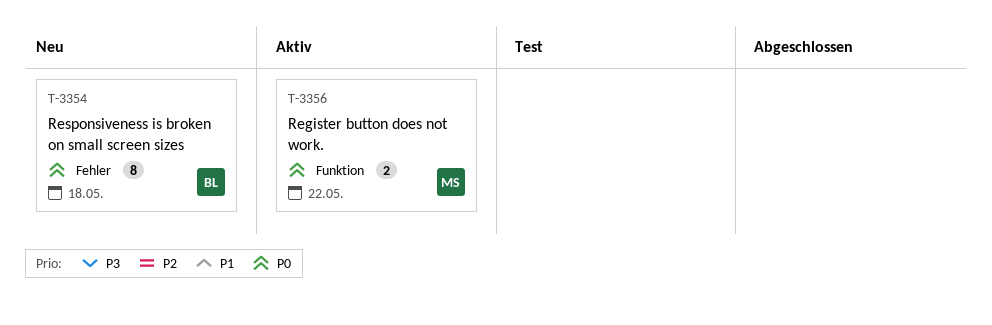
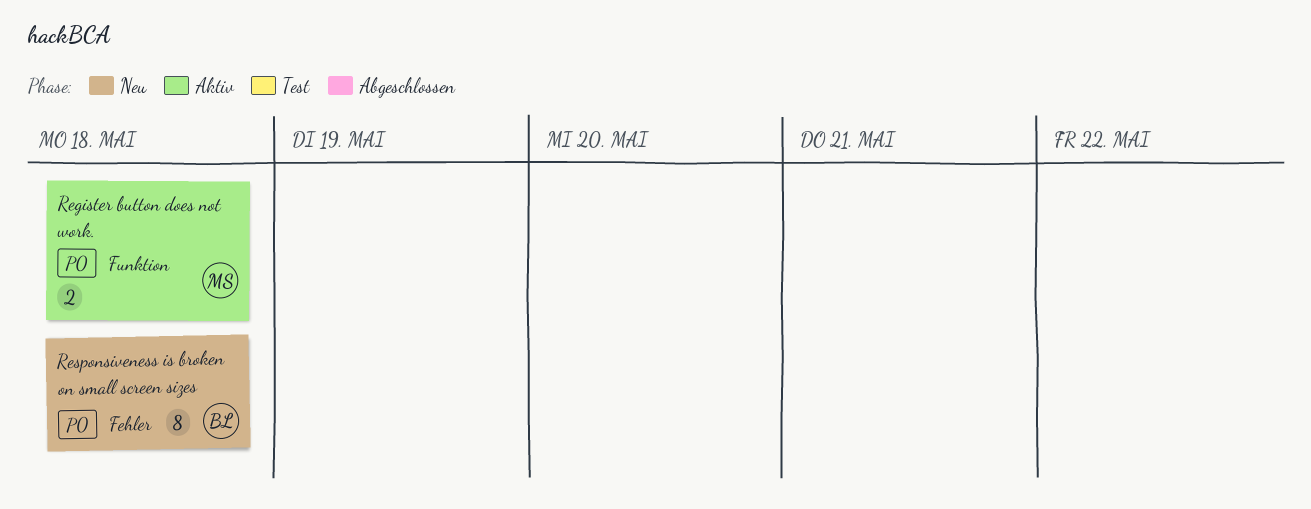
Register button does not work., due: May 22 -> May 18

